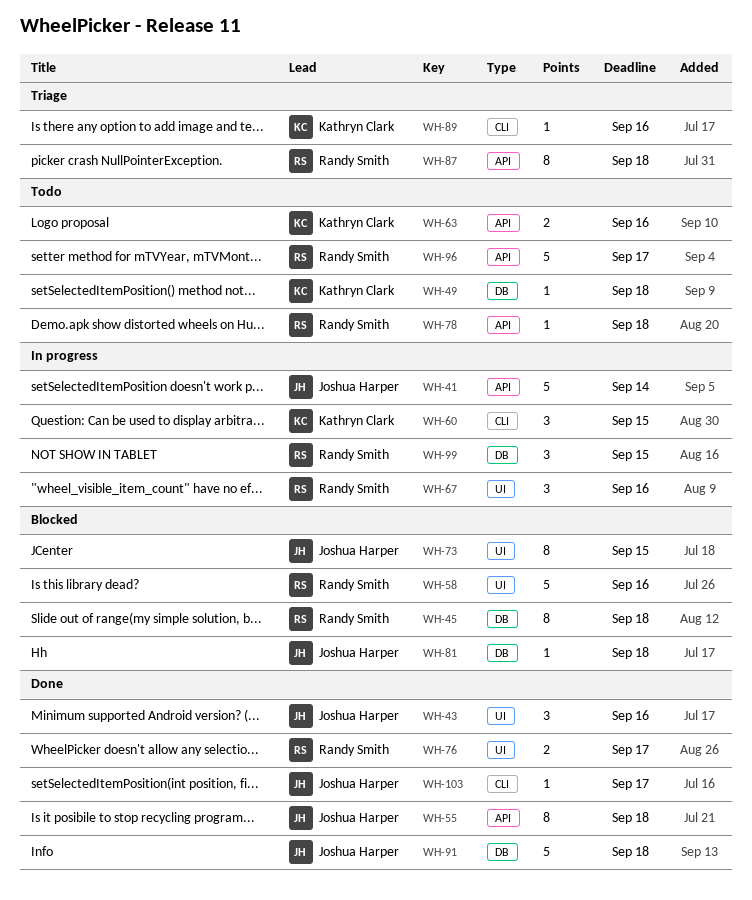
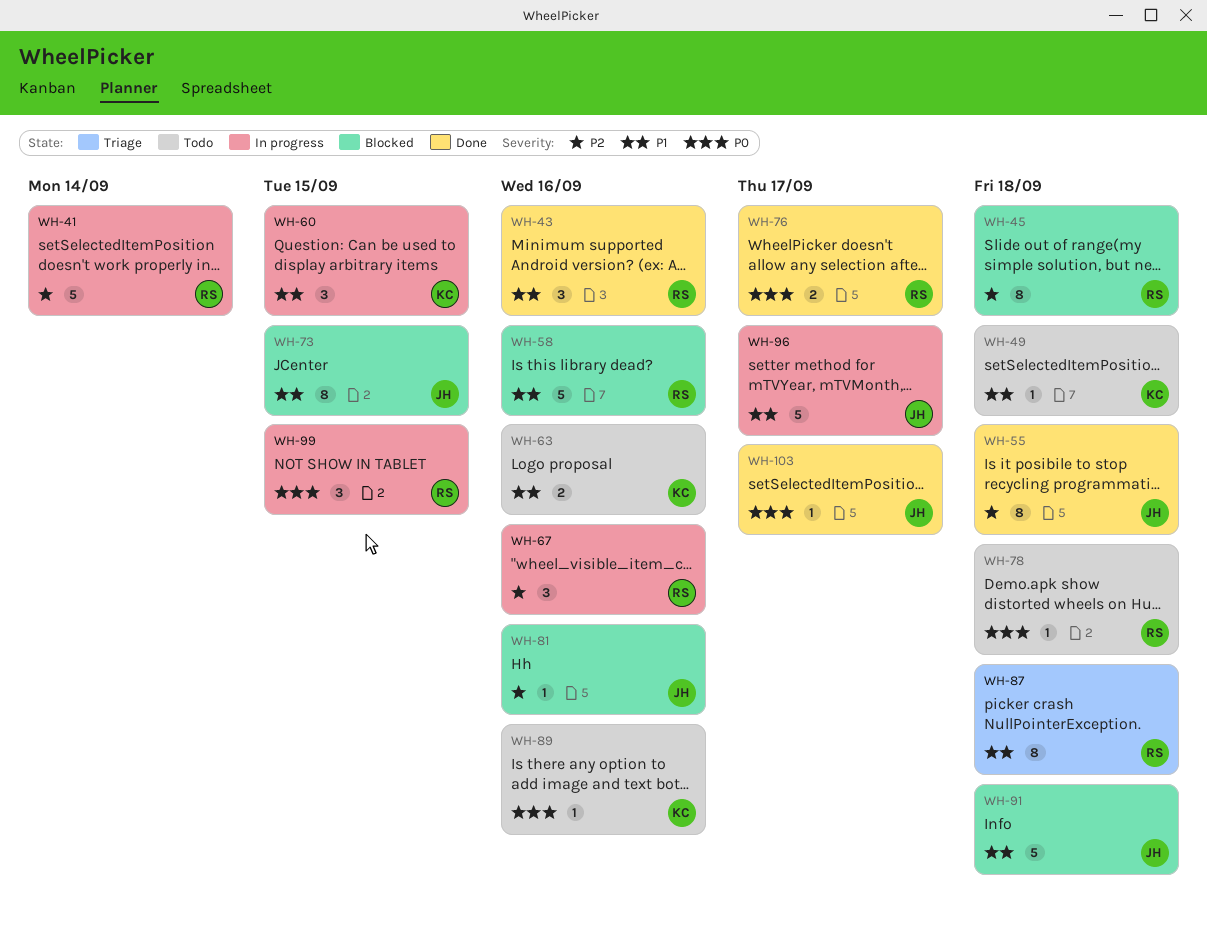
WH-41, owner: Joshua Harper -> Randy Smith
WH-43, owner: Joshua Harper -> Randy Smith
WH-81, due: Sep 18 -> Sep 16
WH-89, status: Triage -> Todo
WH-91, status: Done -> Blocked
WH-96, status: Todo -> In progress
WH-96, owner: Randy Smith -> Joshua Harper

